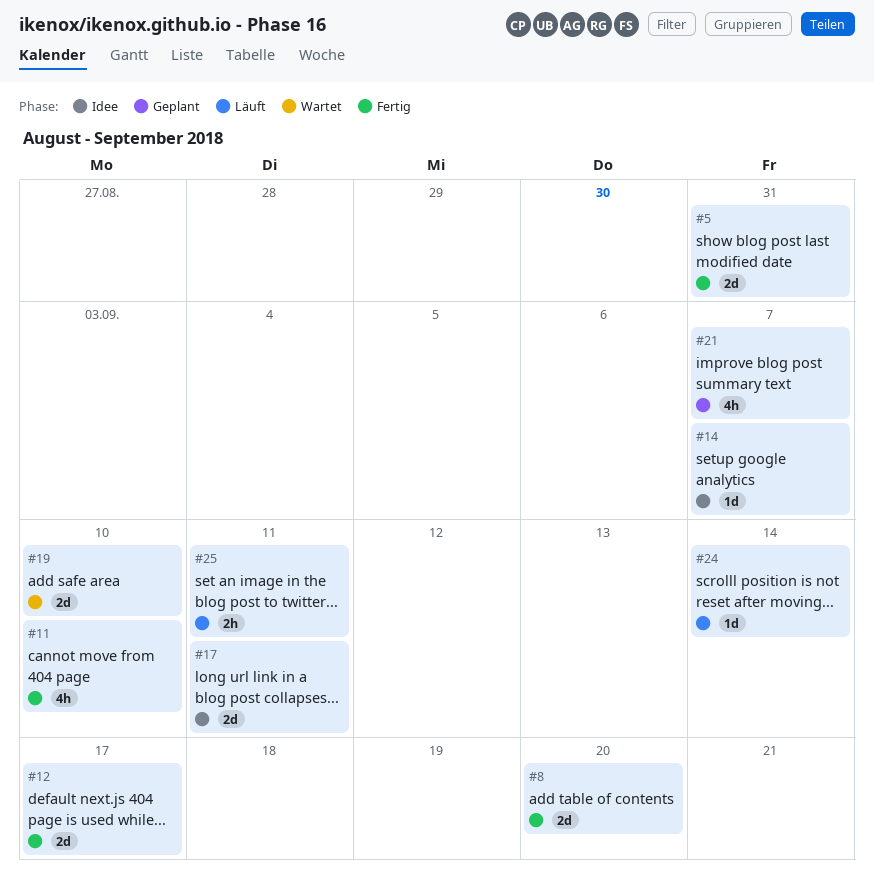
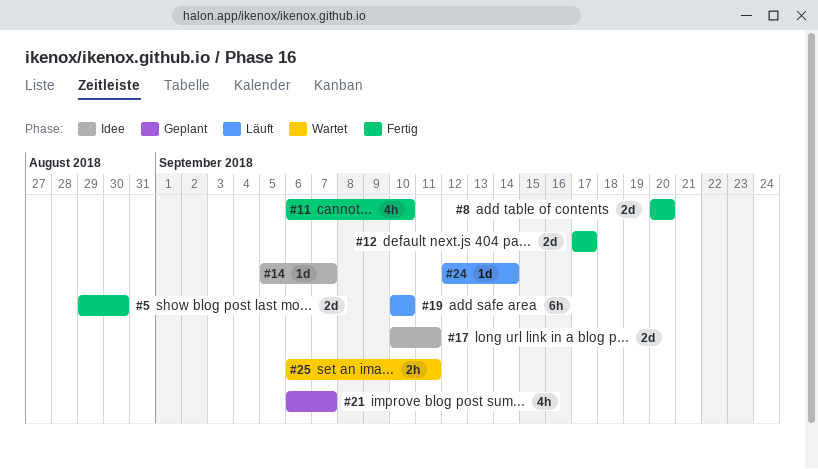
#5, due: Aug 31 -> Aug 30
#19, status: Wartet -> Läuft
#19, estimate: 2d -> 6h
#25, status: Läuft -> Wartet

